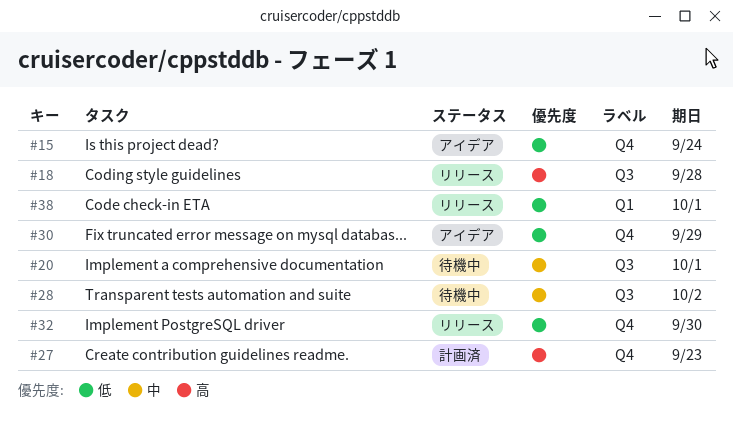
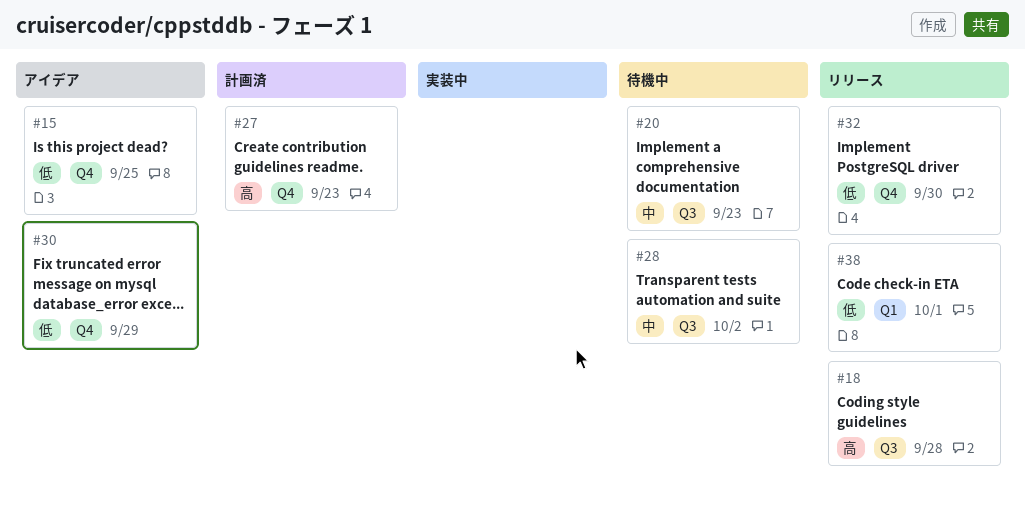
#15, due: Sep 24 -> Sep 25
#20, due: Oct 1 -> Sep 23

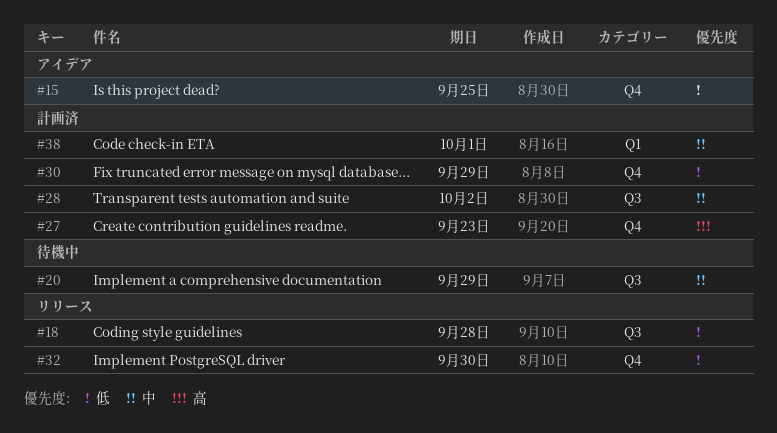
#18, priority: 高 -> 低
#20, due: Sep 23 -> Sep 29
#28, status: 待機中 -> 計画済
#30, status: アイデア -> 計画済
#38, status: リリース -> 計画済
#38, priority: 低 -> 中

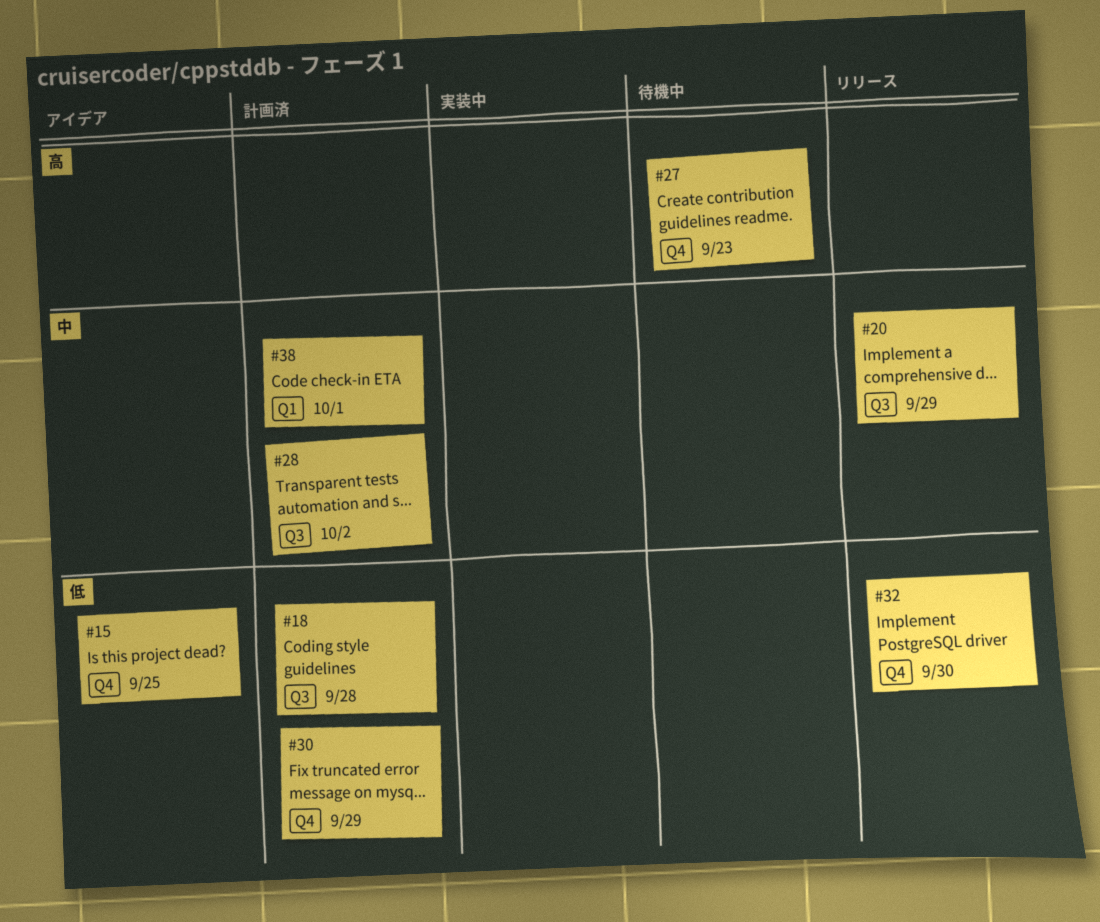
#18, status: リリース -> 計画済
#20, status: 待機中 -> リリース
#27, status: 計画済 -> 待機中

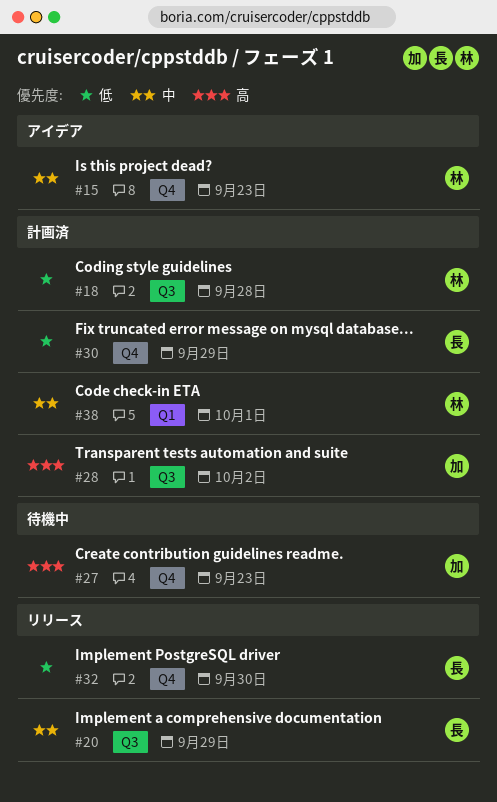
#15, priority: 低 -> 中
#15, due: Sep 25 -> Sep 23
#28, priority: 中 -> 高

